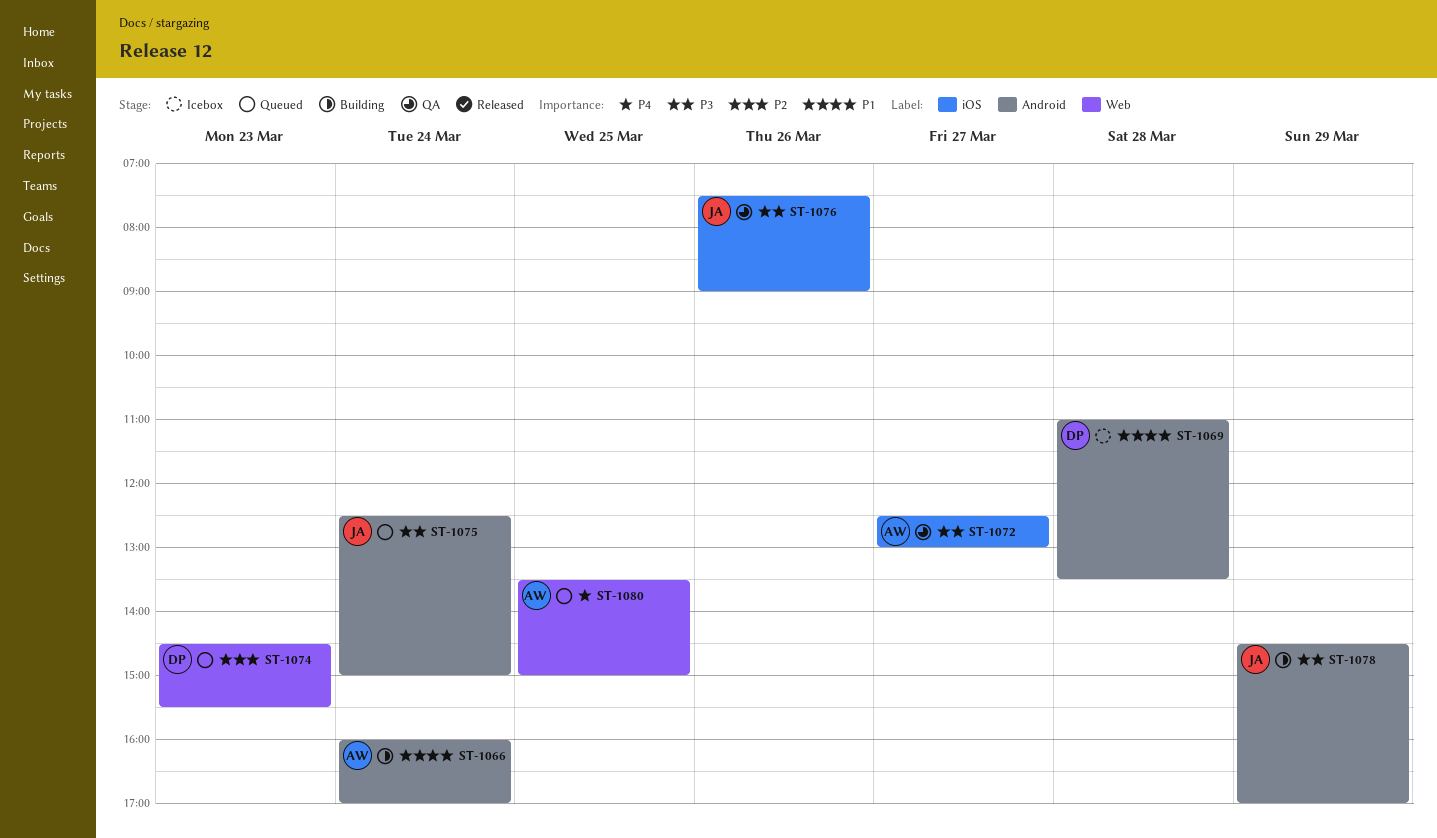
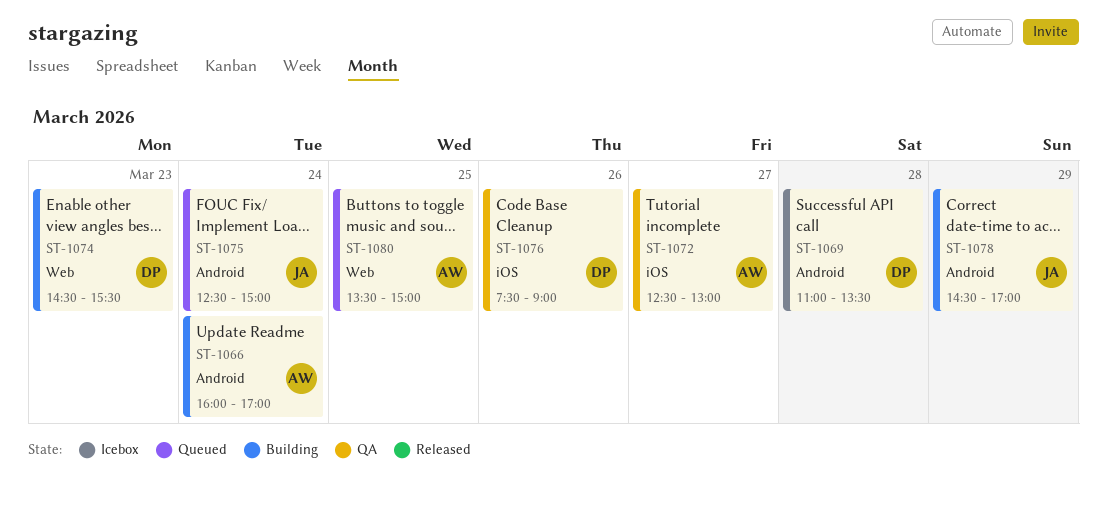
ST-1074, status: Queued -> Building
ST-1076, owner: JA -> DP

